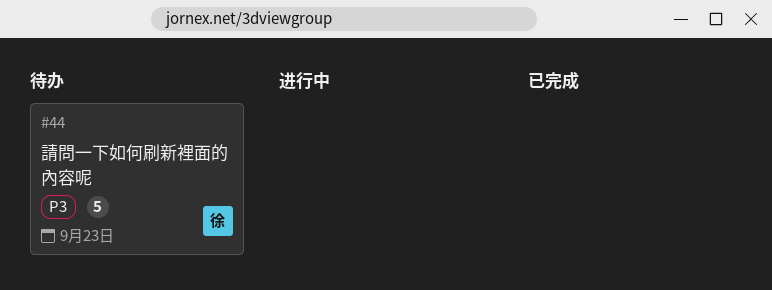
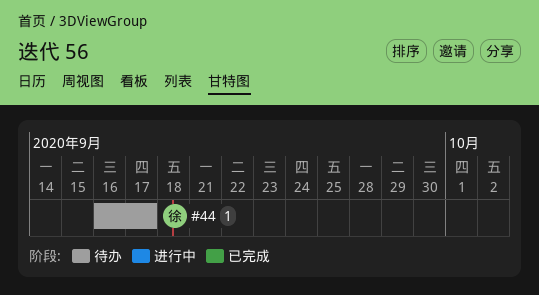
#44, estimate: 5 -> 1
#44, due: Sep 23 -> Sep 17

